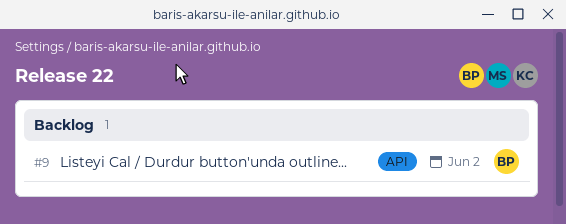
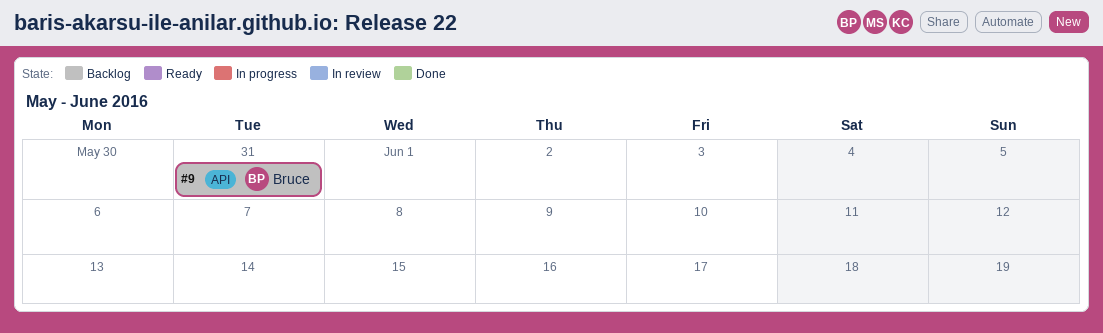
#9, due: Jun 2 -> May 31

